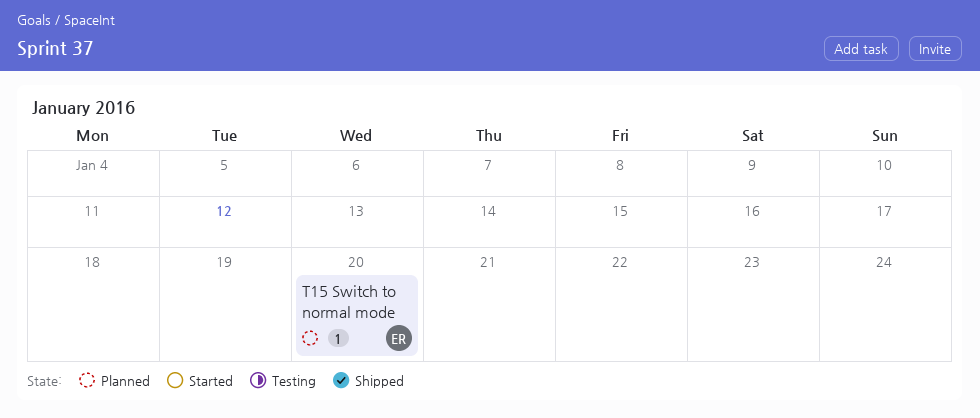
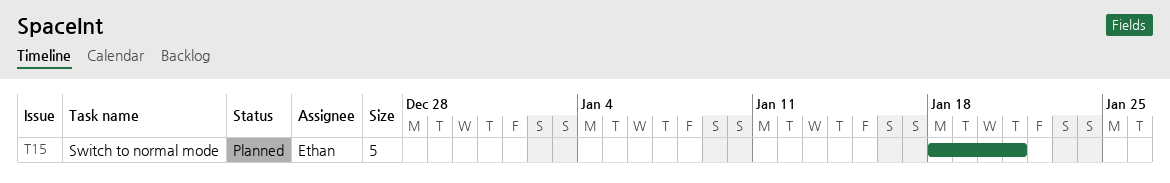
T15, estimate: 1 -> 5
T15, due: Jan 20 -> Jan 21

